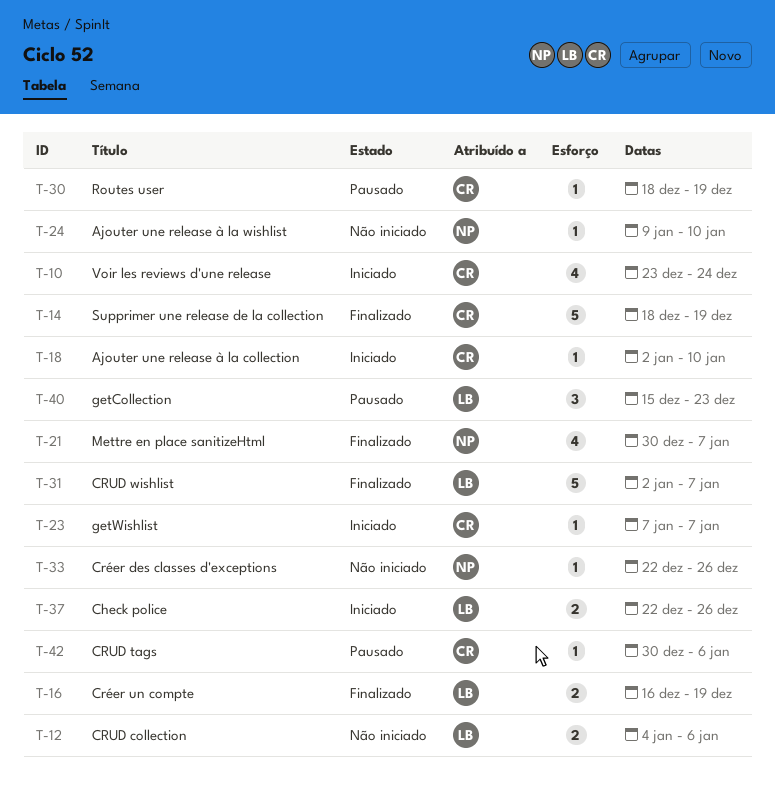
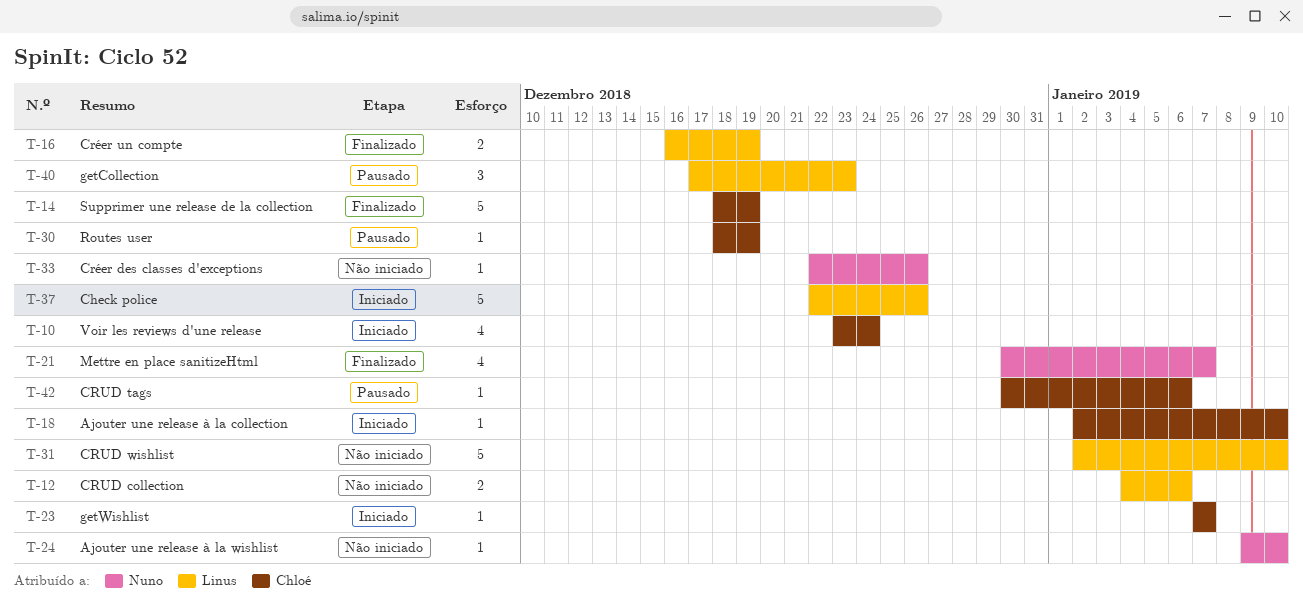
T-31, status: Finalizado -> Não iniciado
T-31, due: Jan 7 -> Jan 10
T-37, estimate: 2 -> 5
T-40, start: Dec 15 -> Dec 17

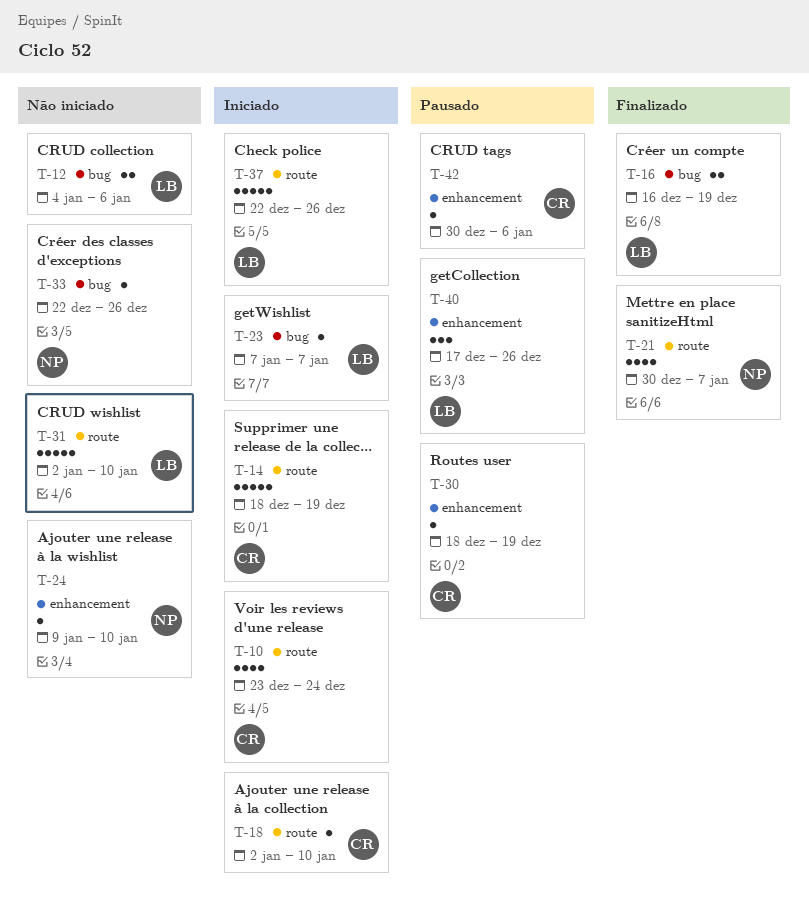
T-14, status: Finalizado -> Iniciado
T-23, owner: Chloé -> Linus
T-40, due: Dec 23 -> Dec 26

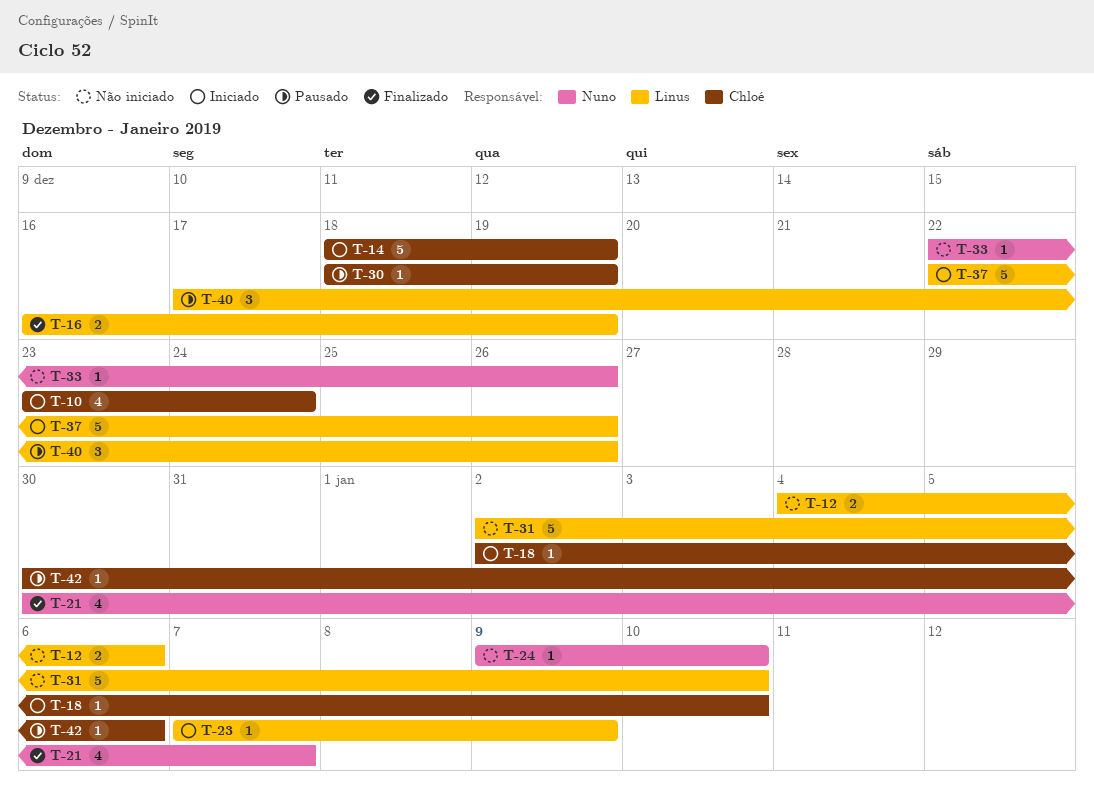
T-23, due: Jan 7 -> Jan 9

